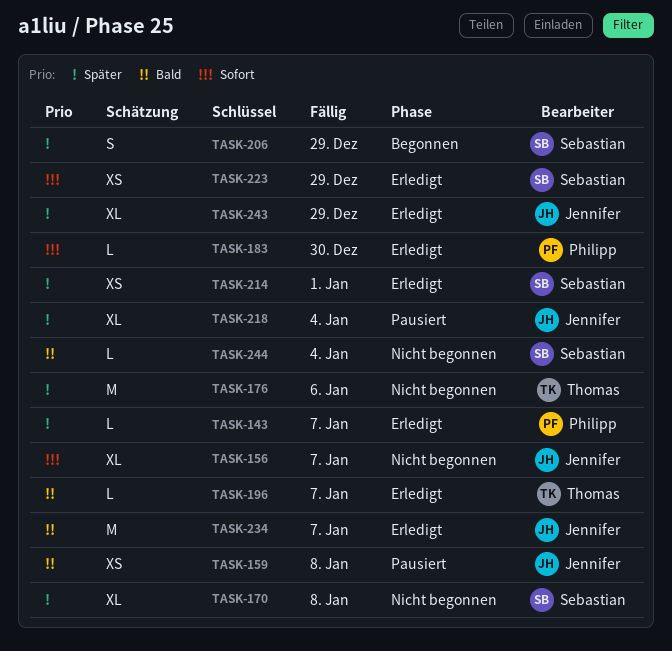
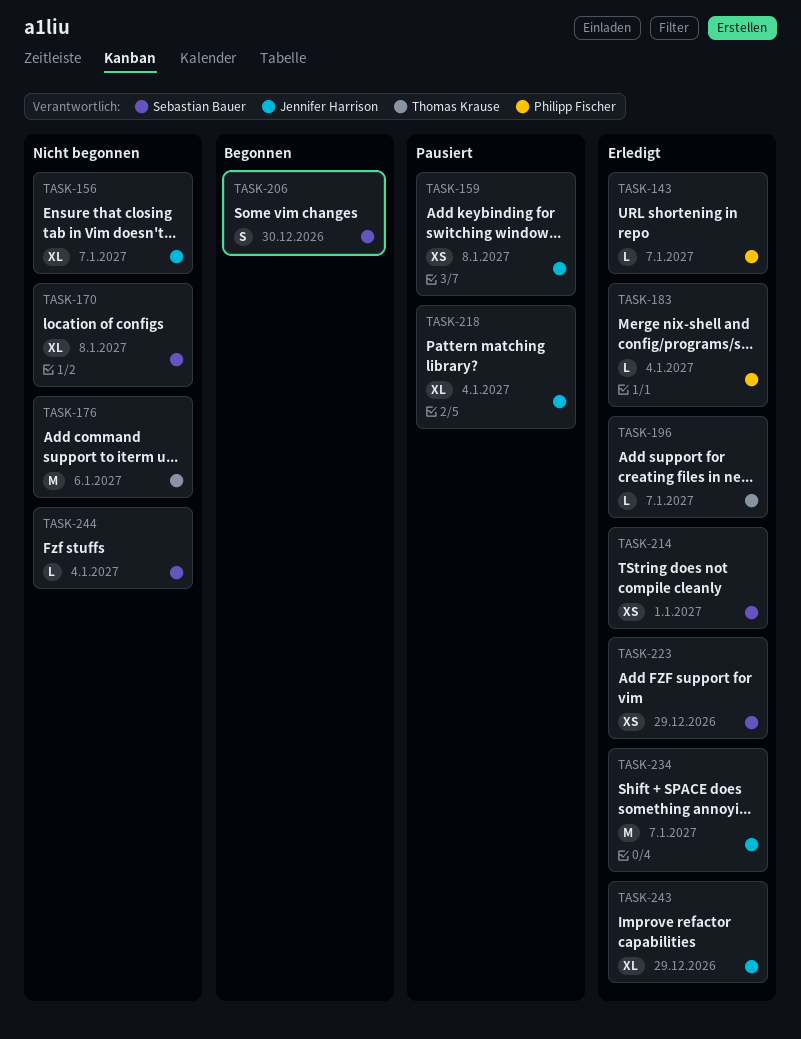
TASK-183, due: Dec 30 -> Jan 4
TASK-206, due: Dec 29 -> Dec 30

